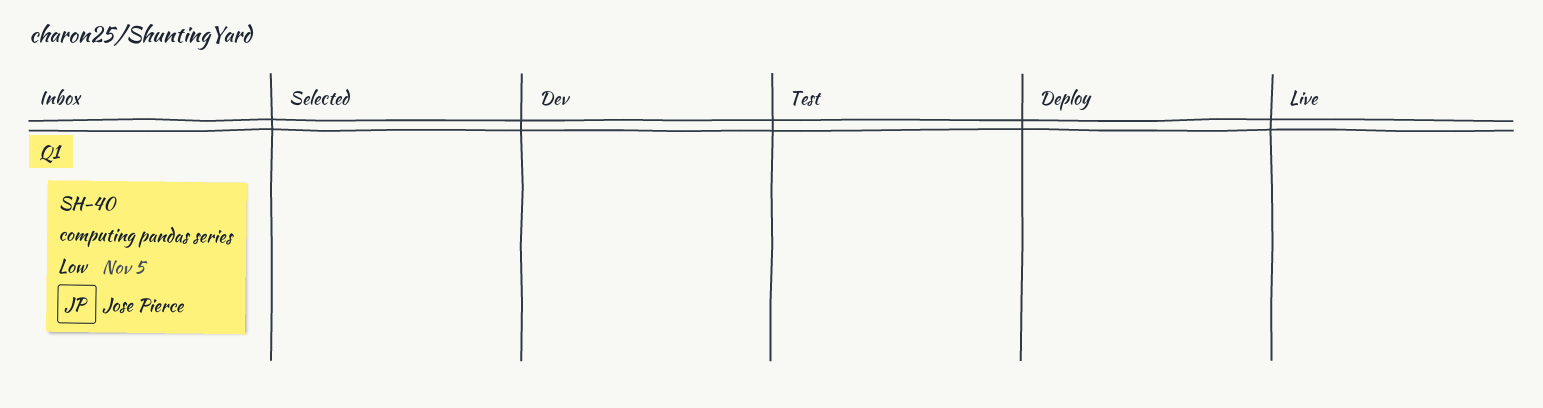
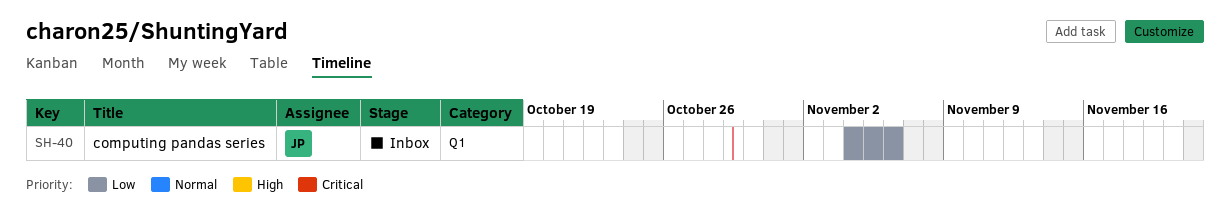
SH-40, due: Nov 5 -> Nov 6

